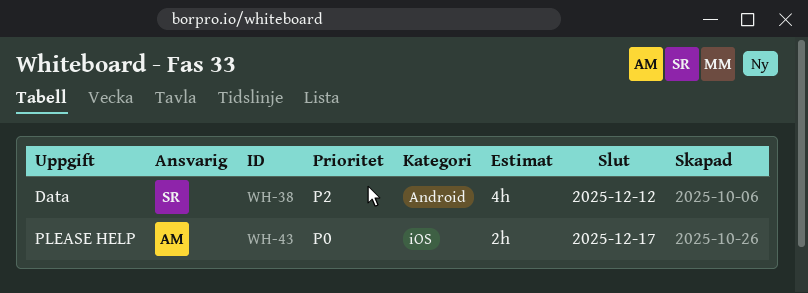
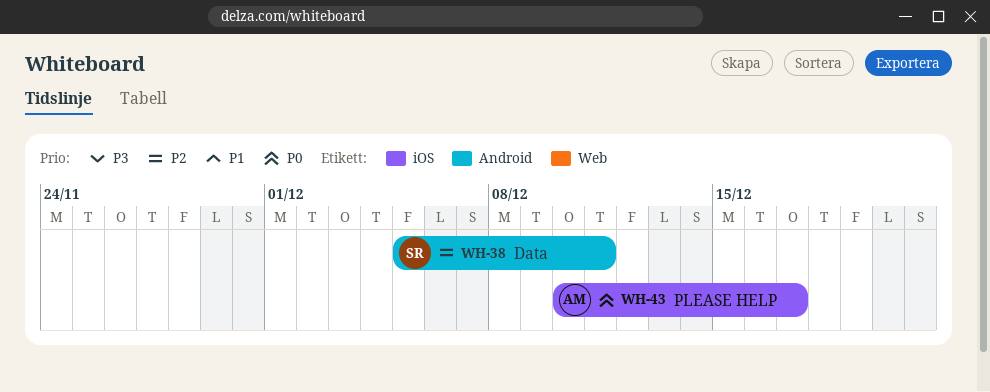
WH-38, due: Dec 12 -> Dec 11

